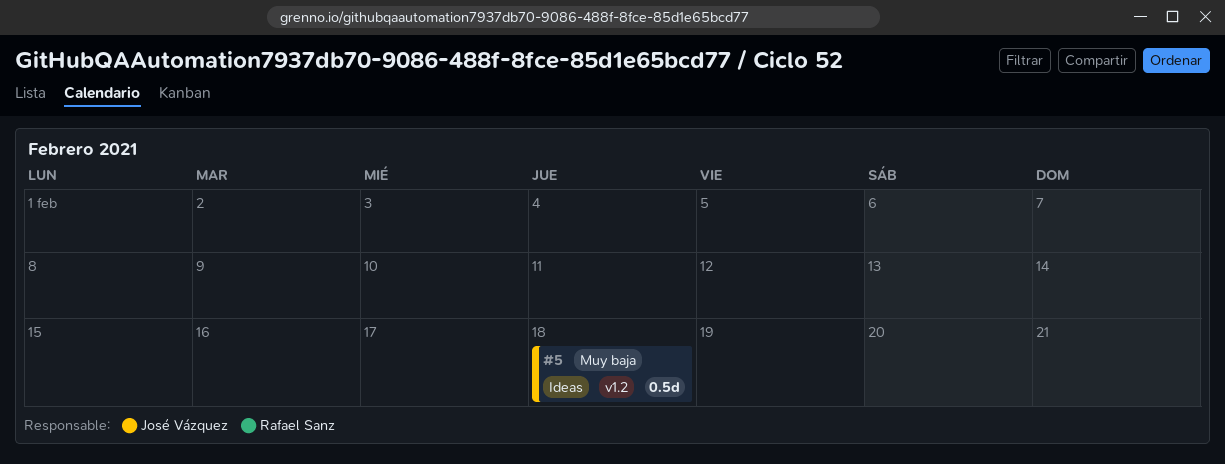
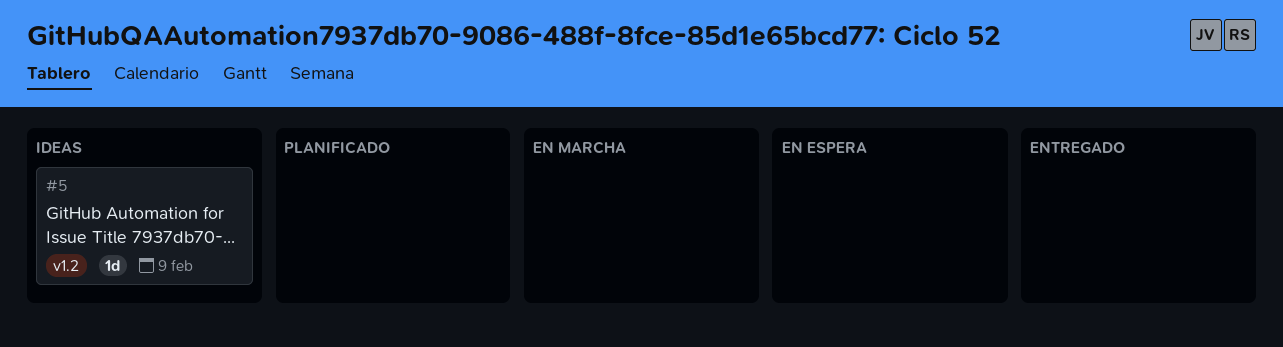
#5, estimate: 0.5d -> 1d
#5, due: Feb 18 -> Feb 9

